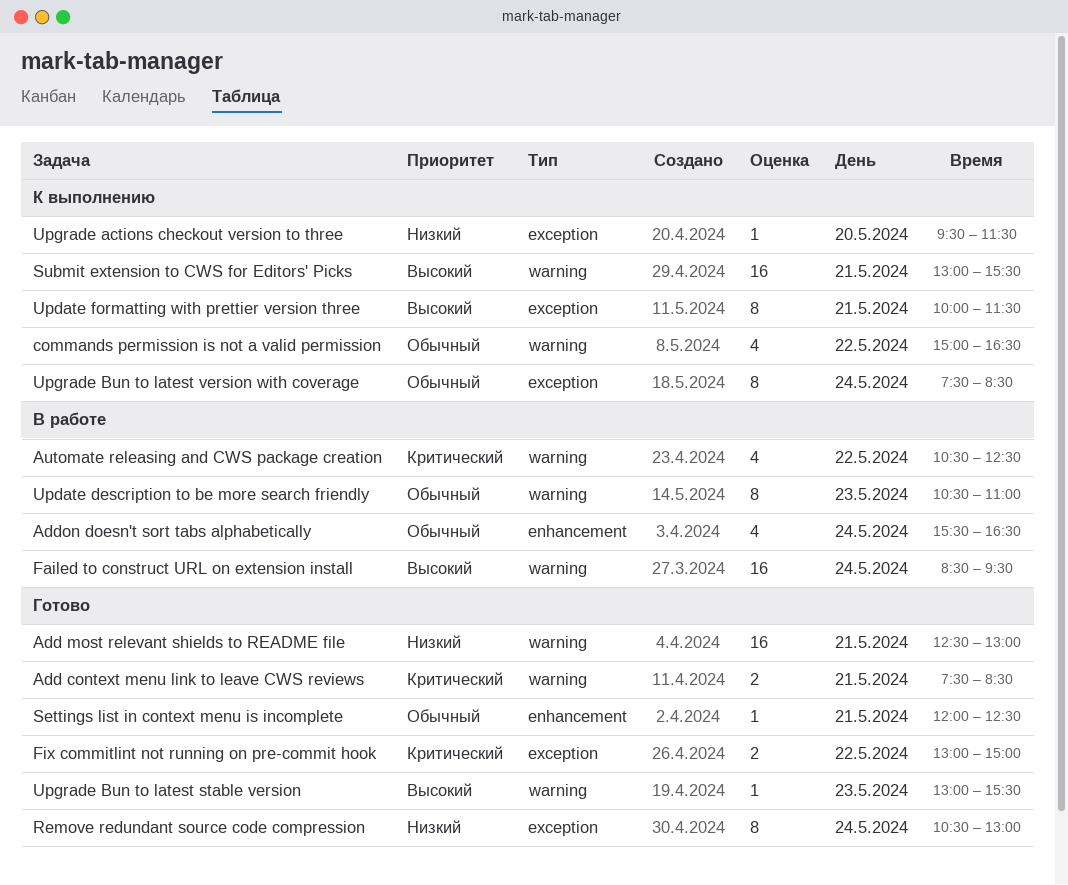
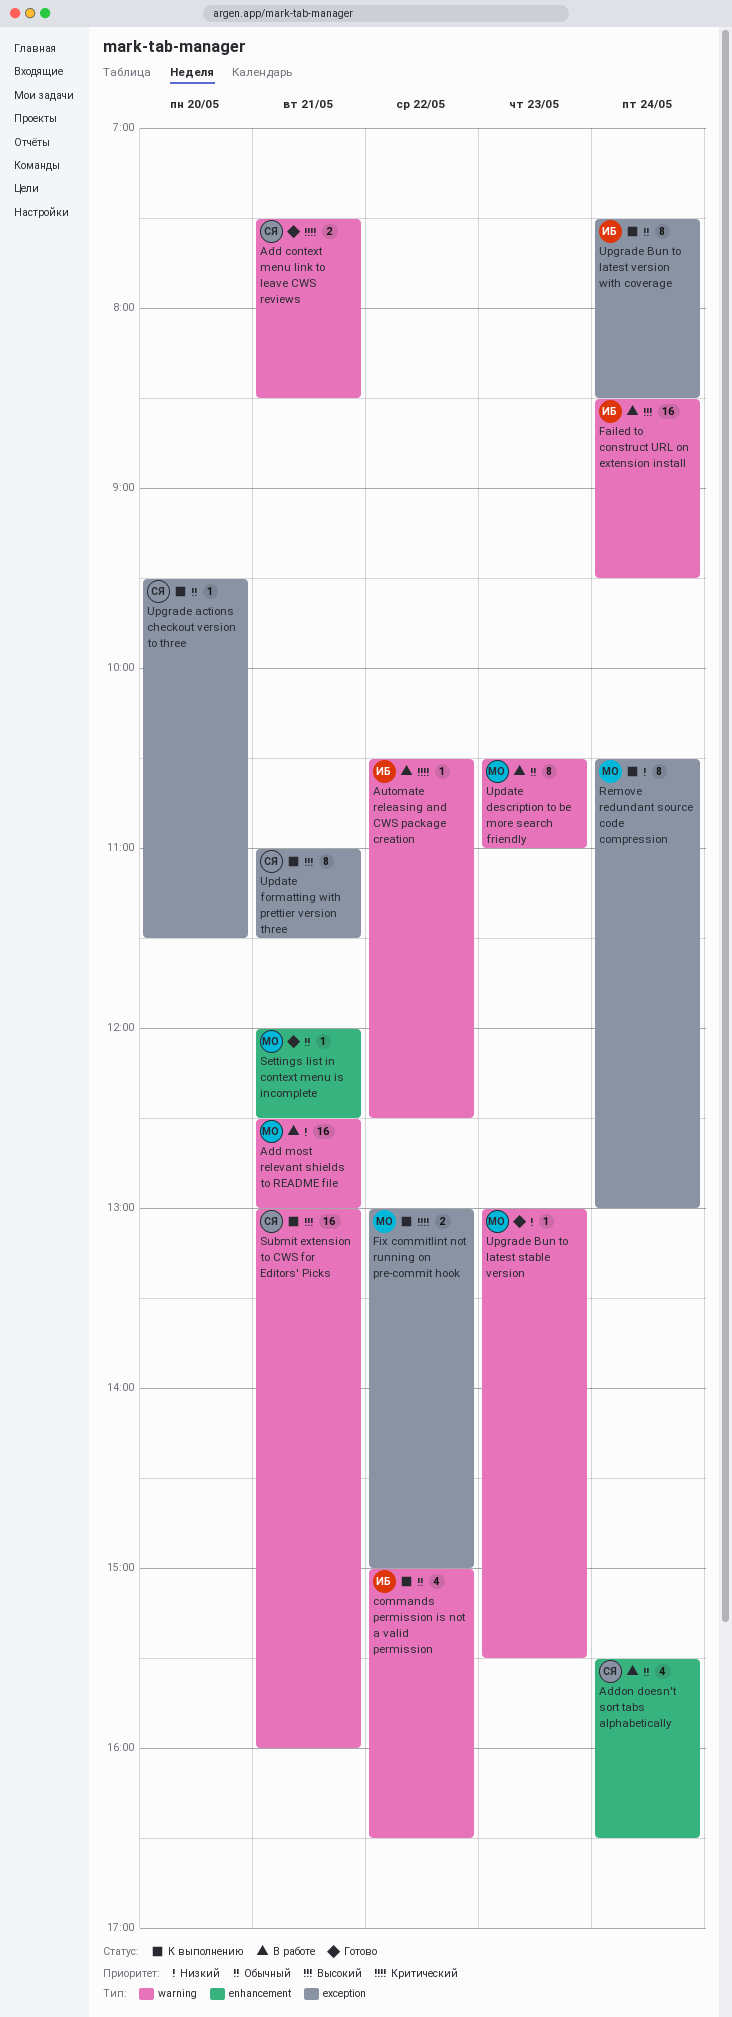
Add most relevant shields to README file, status: Готово -> В работе
Automate releasing and CWS package creation, estimate: 4 -> 1
Fix commitlint not running on pre-commit hook, status: Готово -> К выполнению
Remove redundant source code compression, status: Готово -> К выполнению
Submit extension to CWS for Editors' Picks, ends: 15:30 -> 16:00
Update formatting with prettier version three, begins: 10:00 -> 11:00
Upgrade actions checkout version to three, priority: Низкий -> Обычный
Upgrade Bun to latest stable version, priority: Высокий -> Низкий

